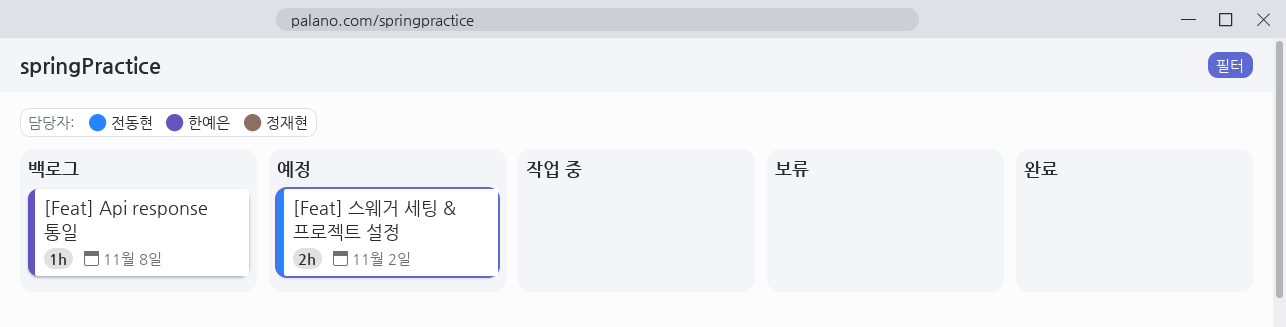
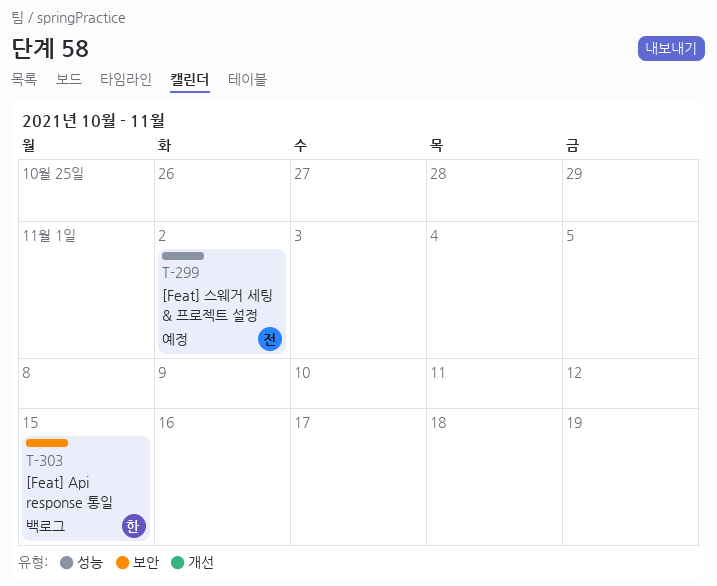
[Feat] Api response 통일, due: Nov 8 -> Nov 15

